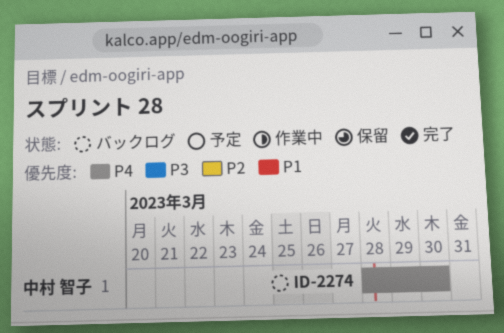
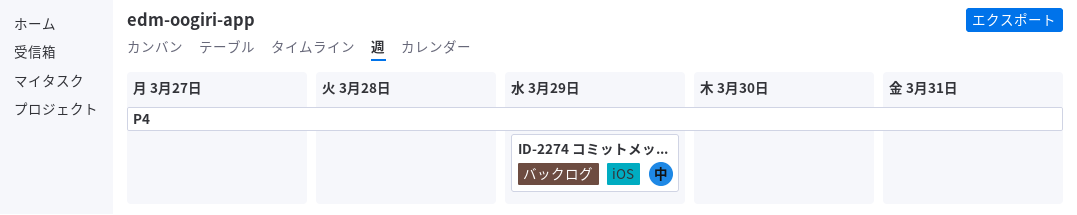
ID-2274, due: Mar 30 -> Mar 29

